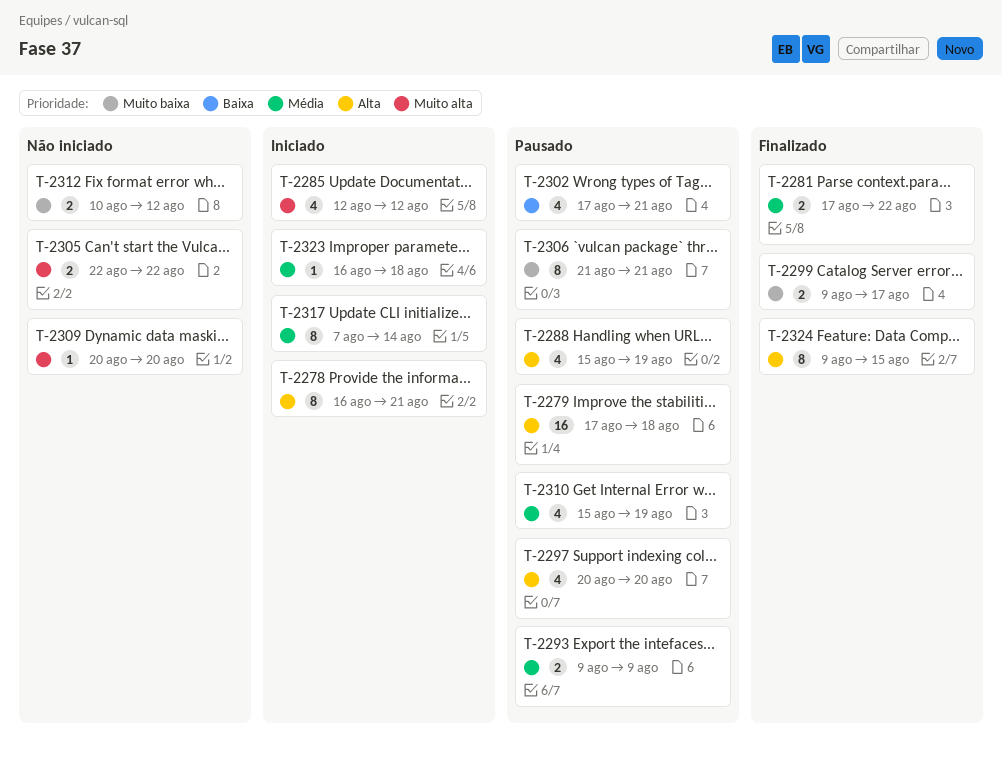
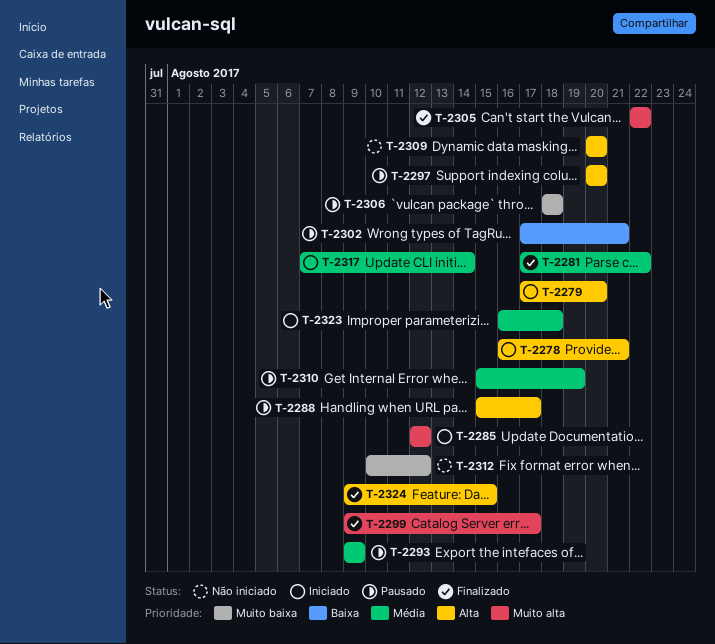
T-2279, status: Pausado -> Iniciado
T-2279, due: Aug 18 -> Aug 20
T-2288, due: Aug 19 -> Aug 17
T-2299, priority: Muito baixa -> Muito alta
T-2305, status: Não iniciado -> Finalizado
T-2306, start: Aug 21 -> Aug 18
T-2306, due: Aug 21 -> Aug 18
T-2309, priority: Muito alta -> Alta

